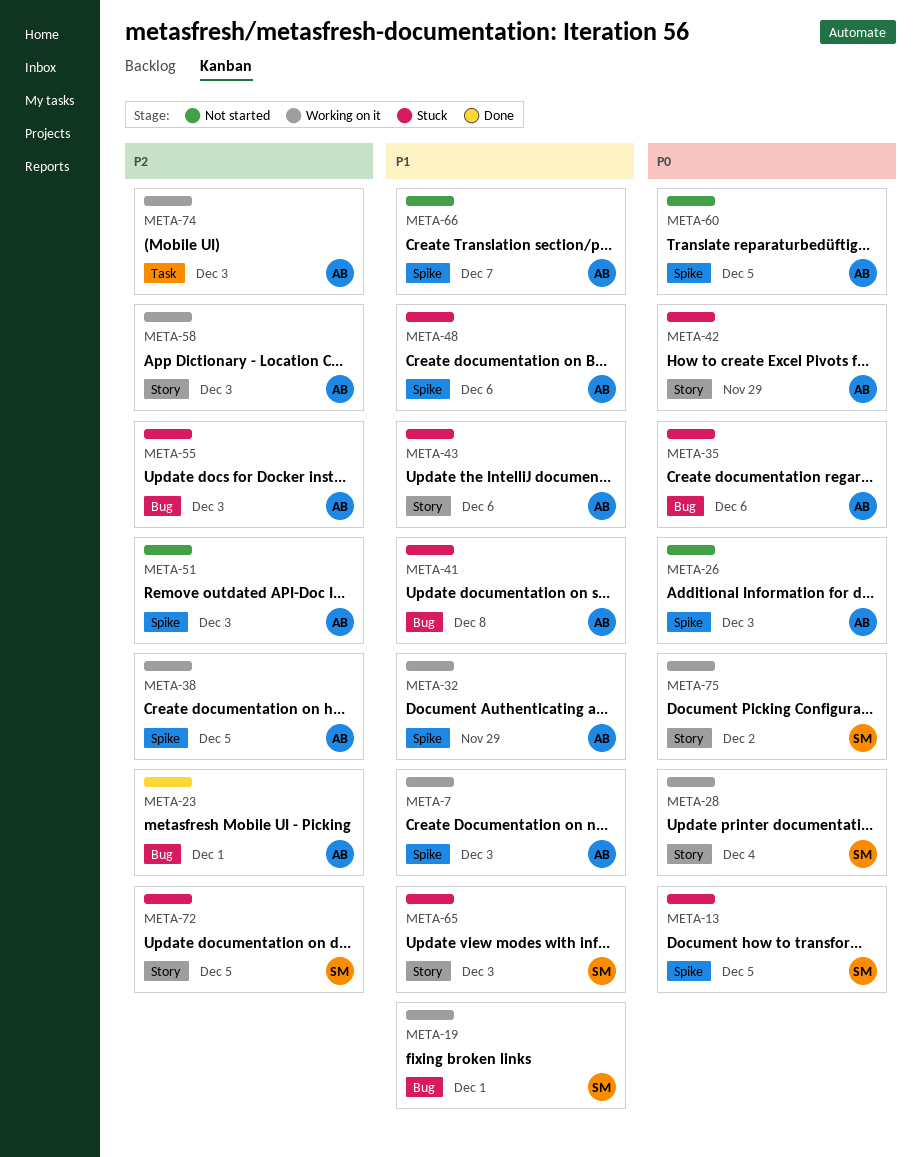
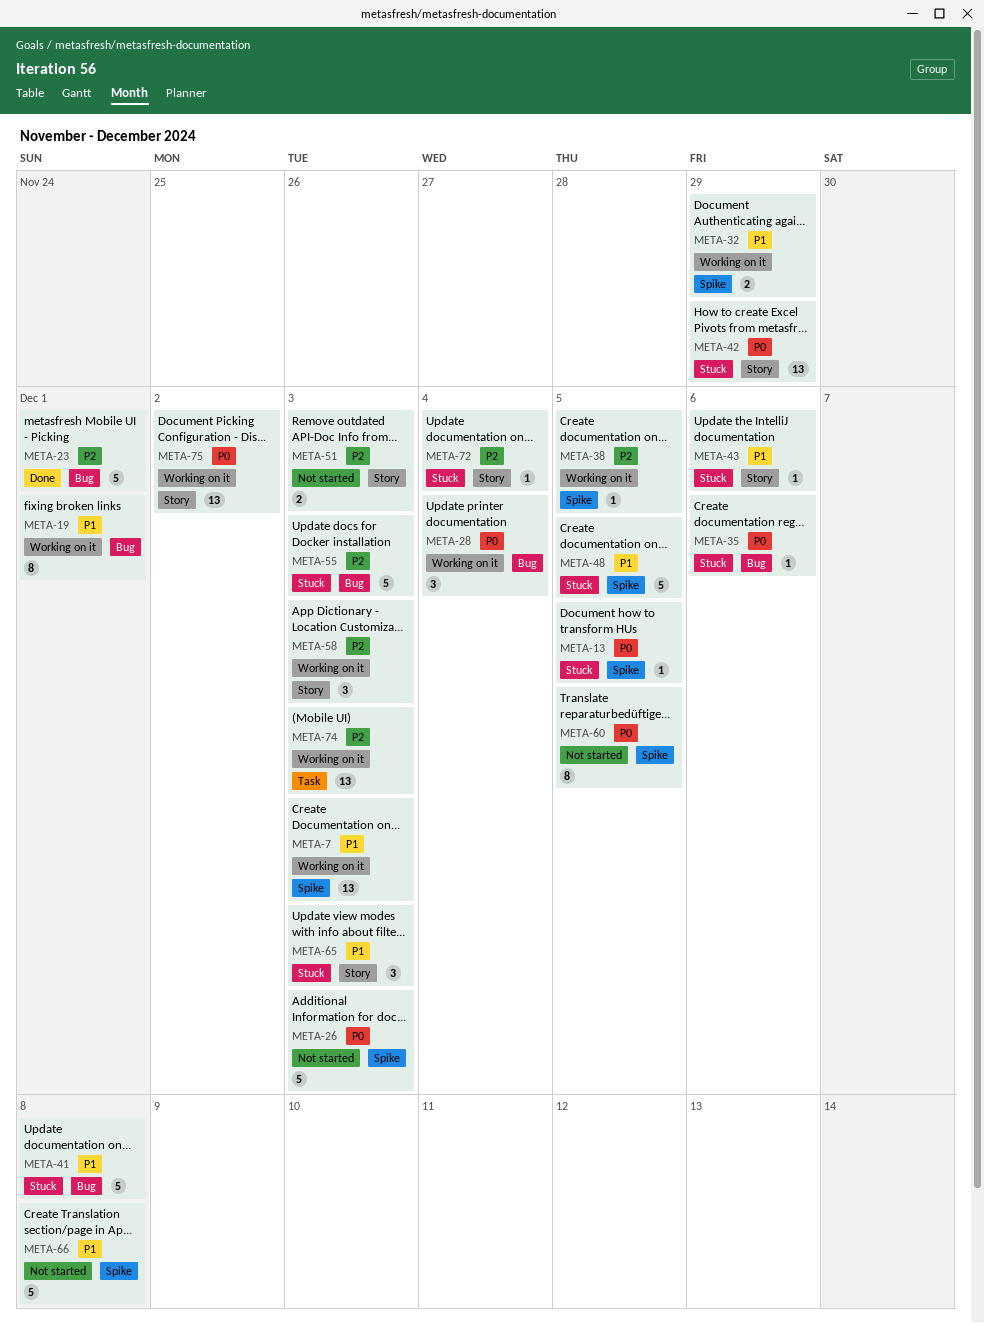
META-28, label: Story -> Bug
META-48, due: Dec 6 -> Dec 5
META-51, label: Spike -> Story
META-66, due: Dec 7 -> Dec 8
META-72, due: Dec 5 -> Dec 4

